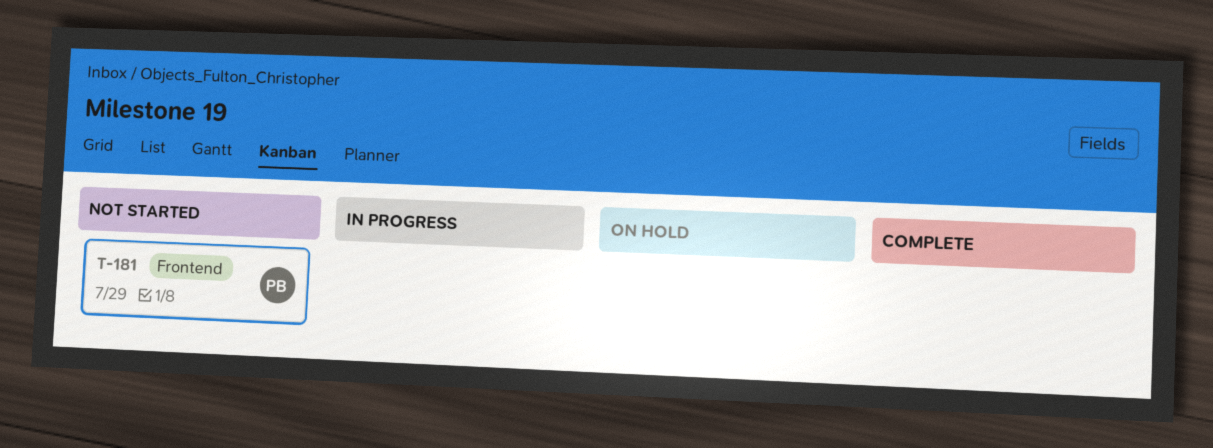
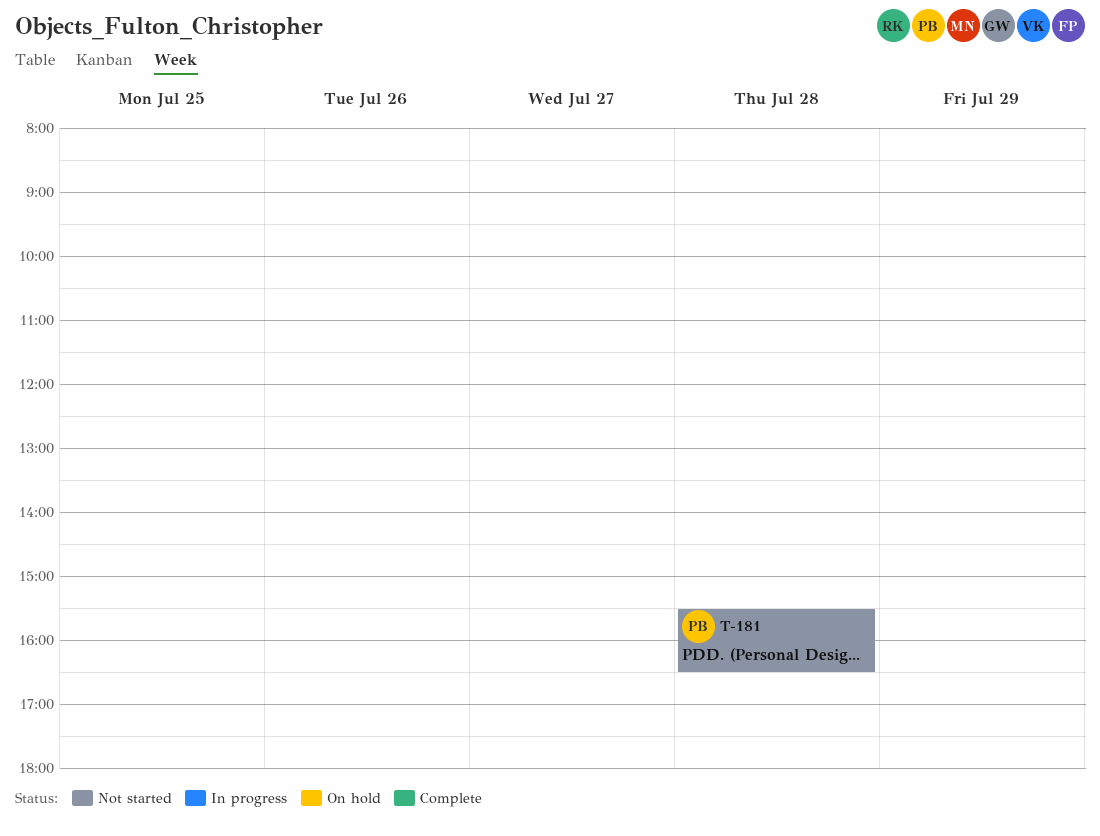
T-181, day: Jul 29 -> Jul 28

